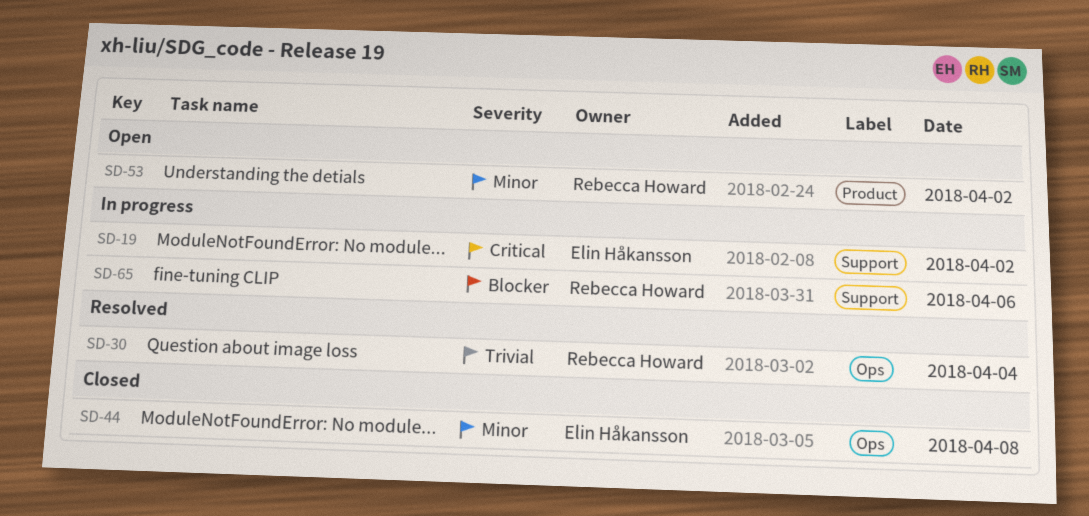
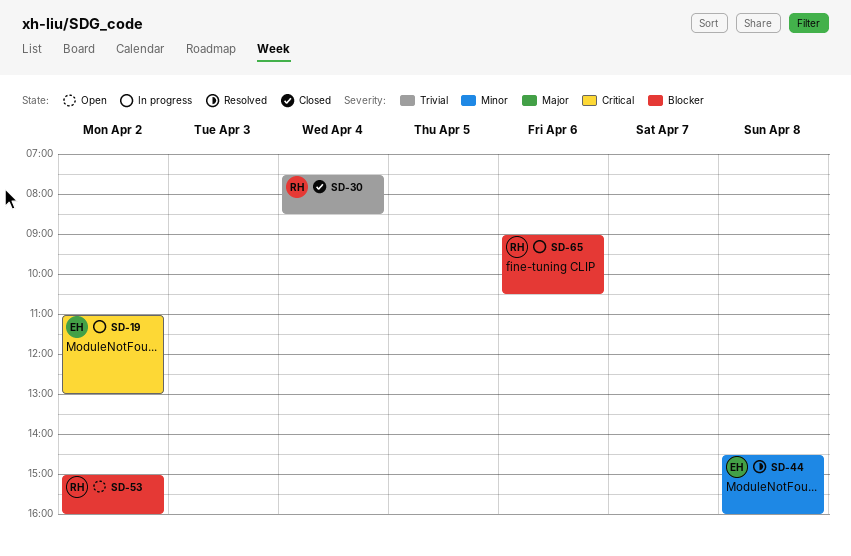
SD-30, status: Resolved -> Closed
SD-44, status: Closed -> Resolved
SD-53, priority: Minor -> Blocker

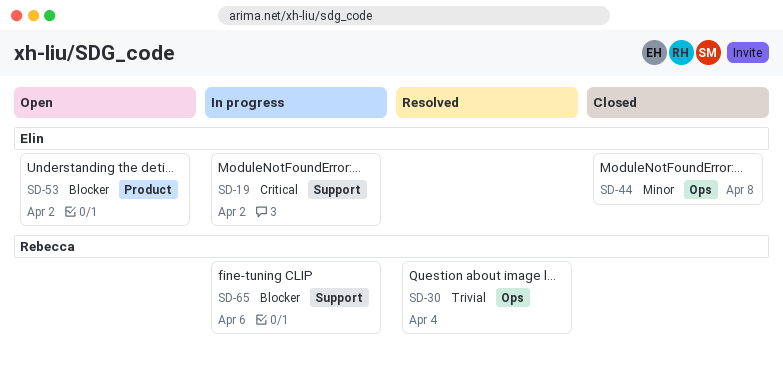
SD-30, status: Closed -> Resolved
SD-44, status: Resolved -> Closed
SD-53, owner: Rebecca -> Elin

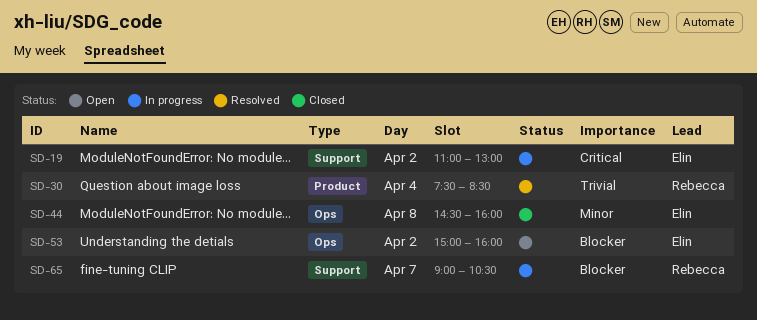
SD-30, label: Ops -> Product
SD-53, label: Product -> Ops
SD-65, day: Apr 6 -> Apr 7

